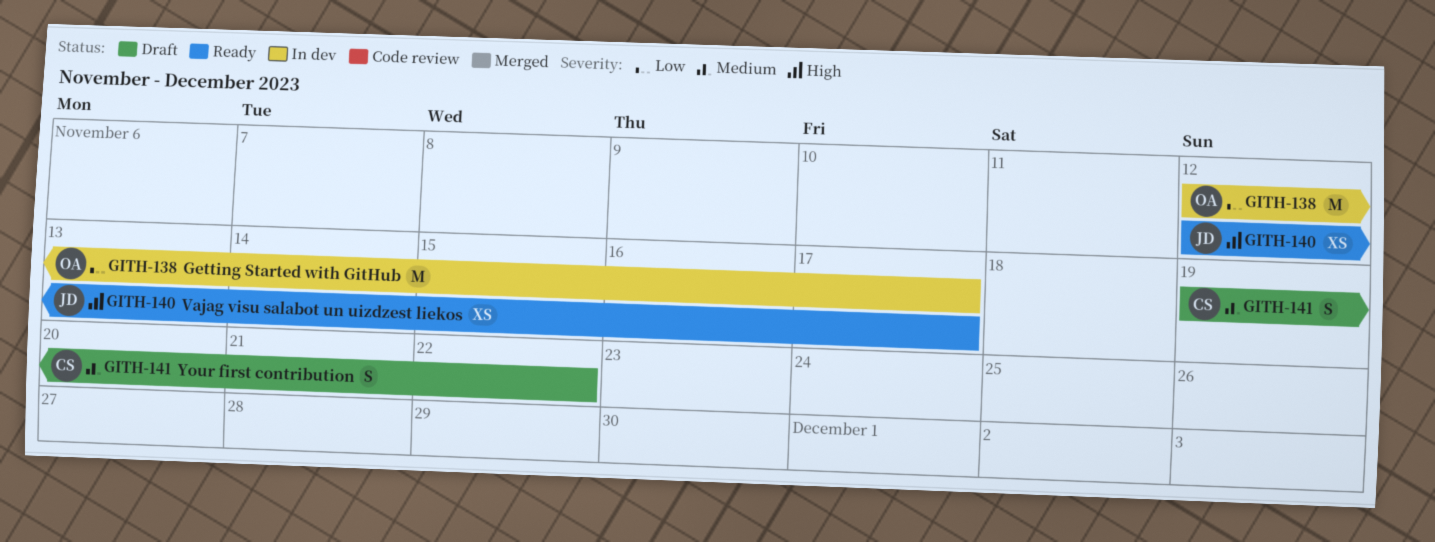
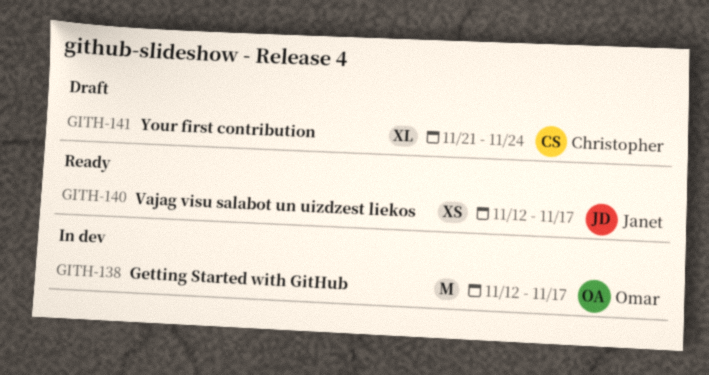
GITH-141, estimate: S -> XL
GITH-141, start: Nov 19 -> Nov 21
GITH-141, due: Nov 22 -> Nov 24

